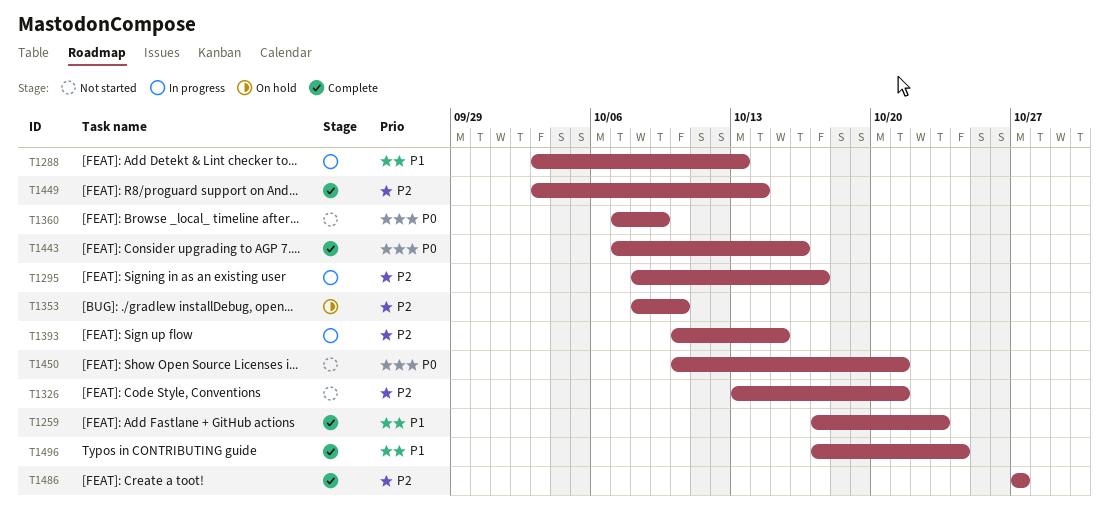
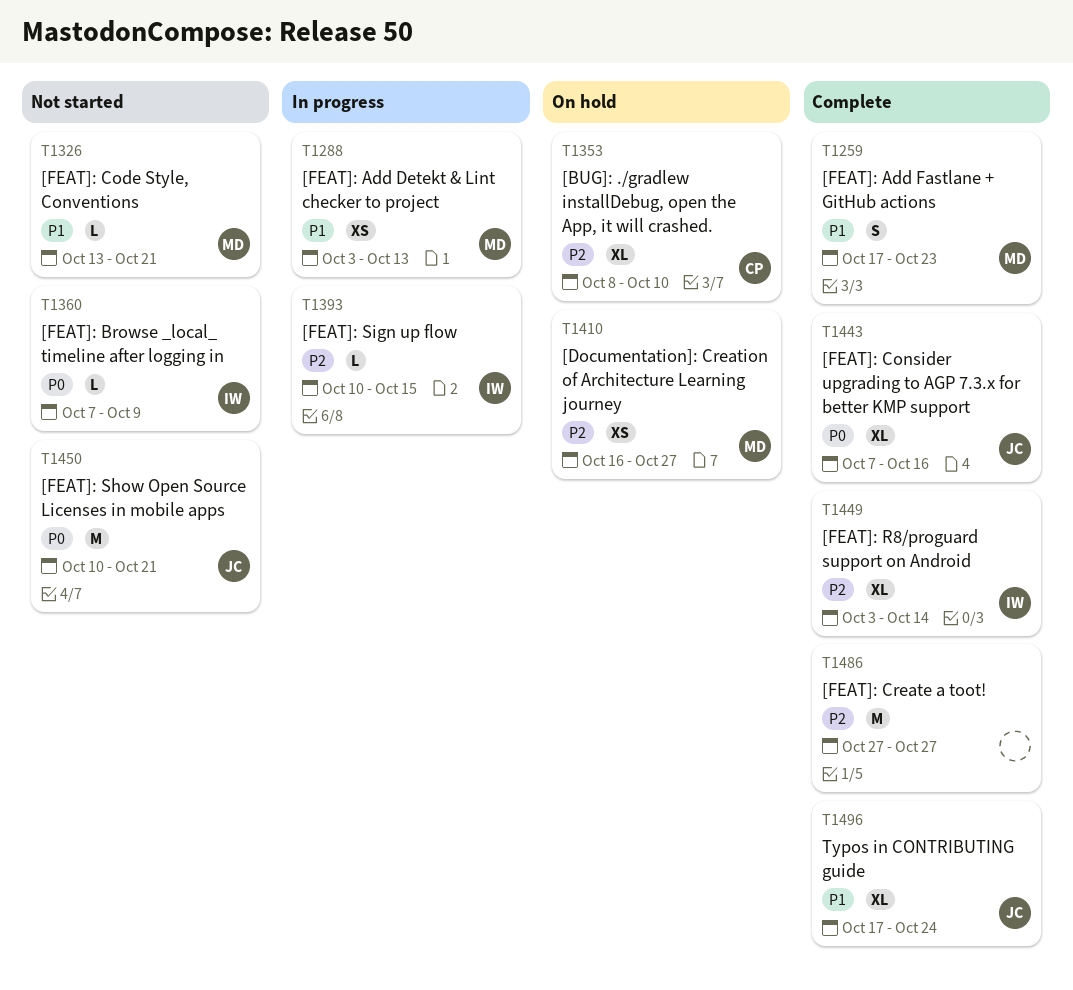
T1295: present -> none
T1326, priority: P2 -> P1
T1410: none -> present

